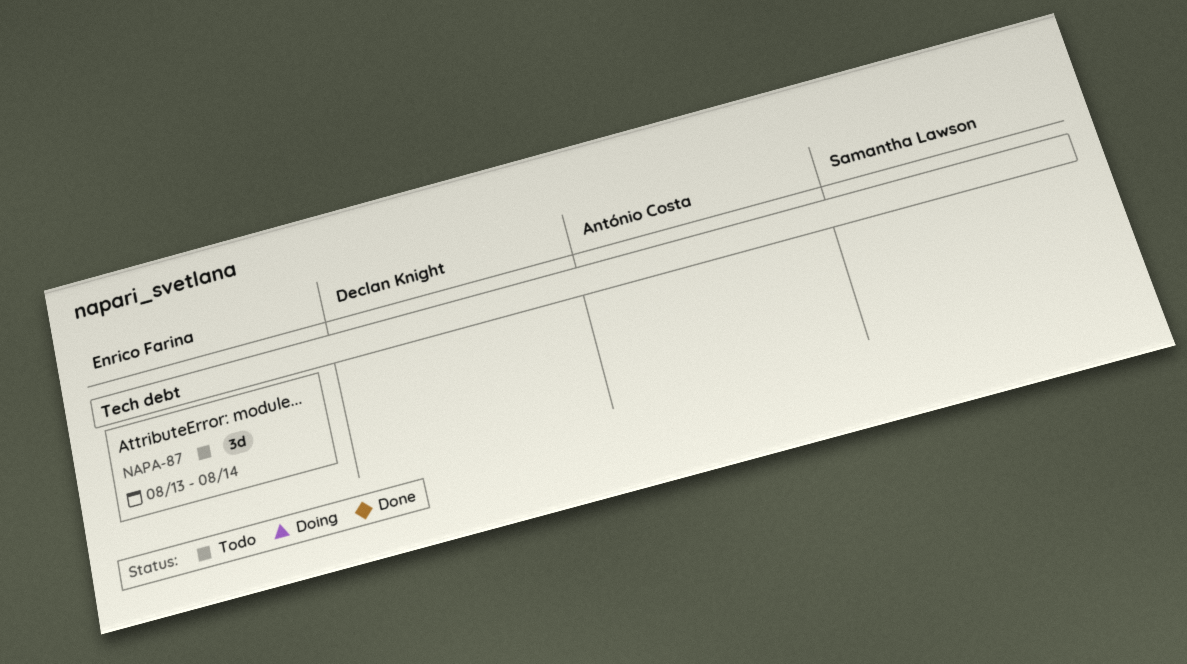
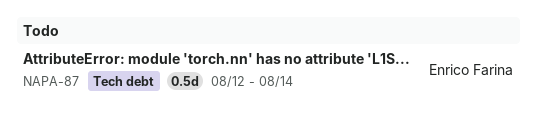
NAPA-87, estimate: 3d -> 0.5d
NAPA-87, start: Aug 13 -> Aug 12

